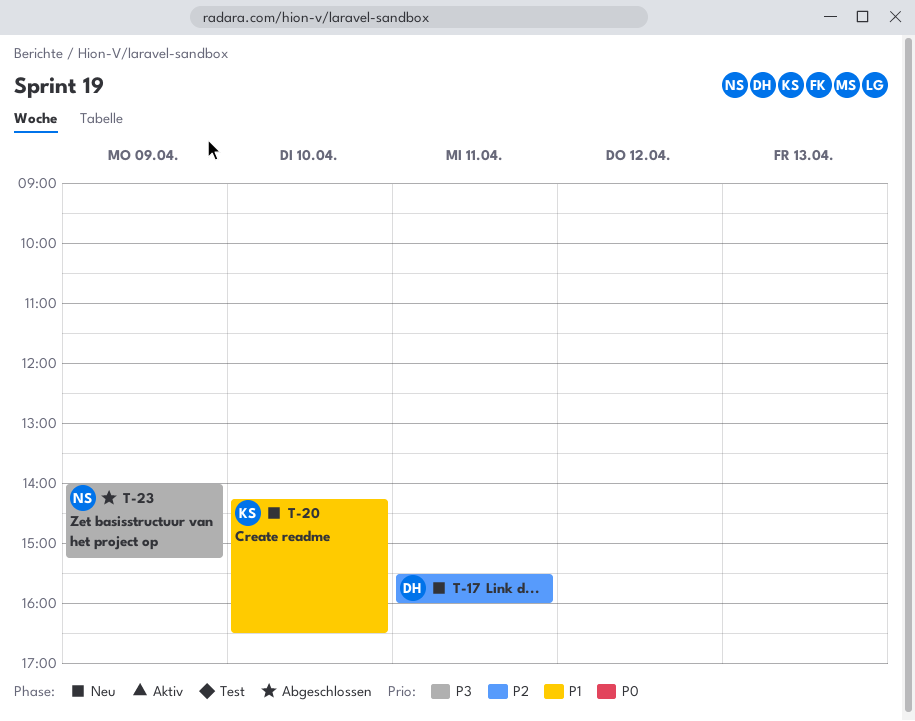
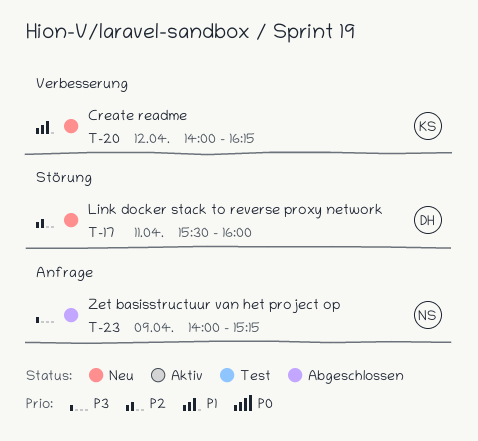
T-20, day: Apr 10 -> Apr 12
T-20, begins: 14:15 -> 14:00
T-20, ends: 16:30 -> 16:15

